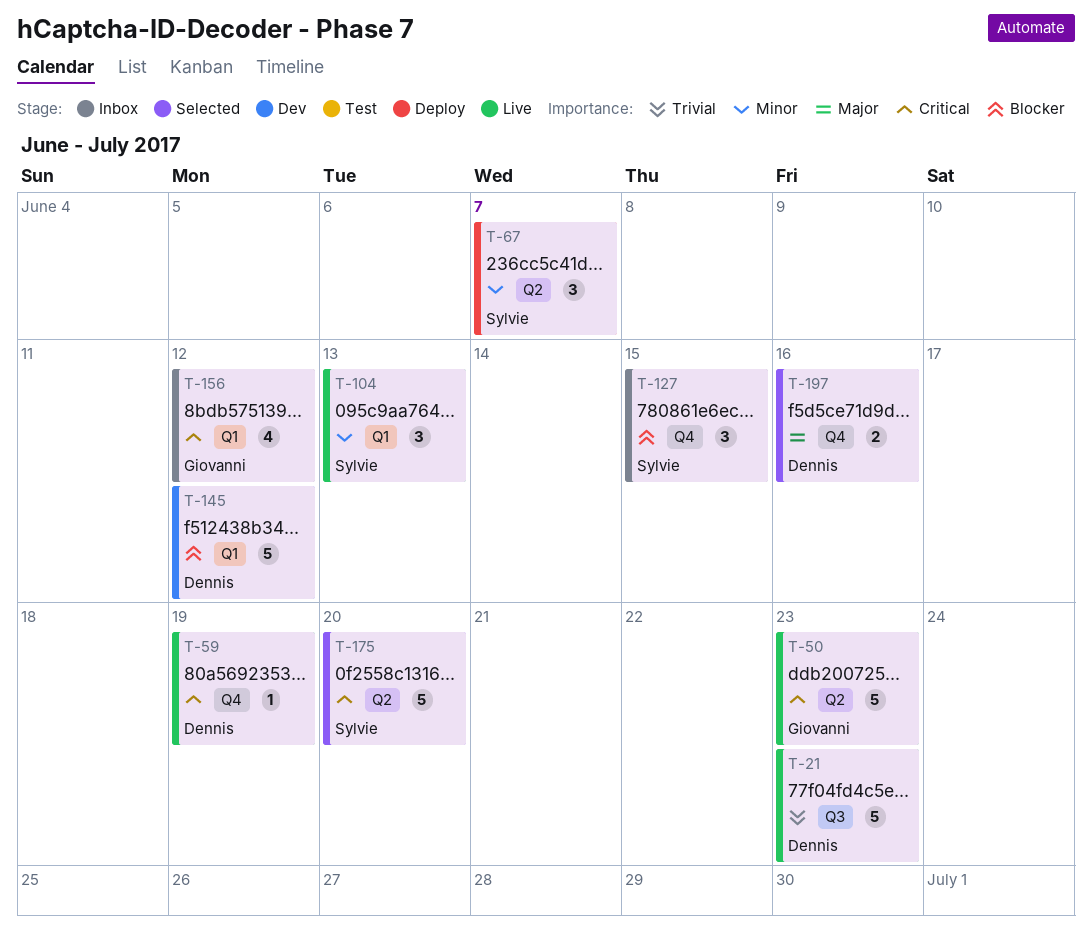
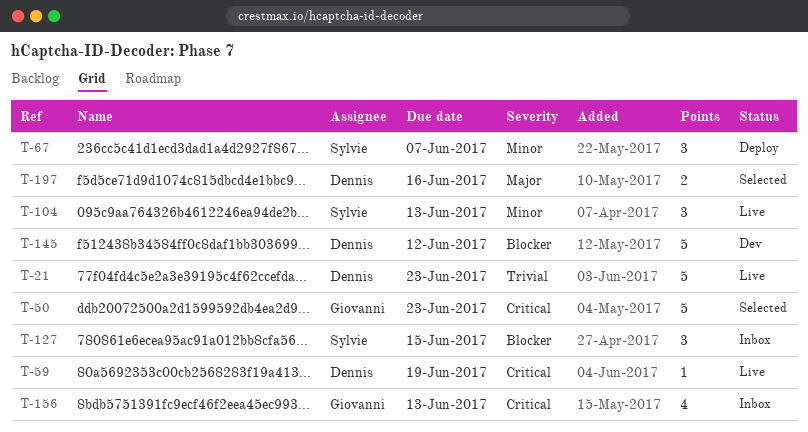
T-50, status: Live -> Selected
T-156, due: Jun 12 -> Jun 13
T-175: present -> none

